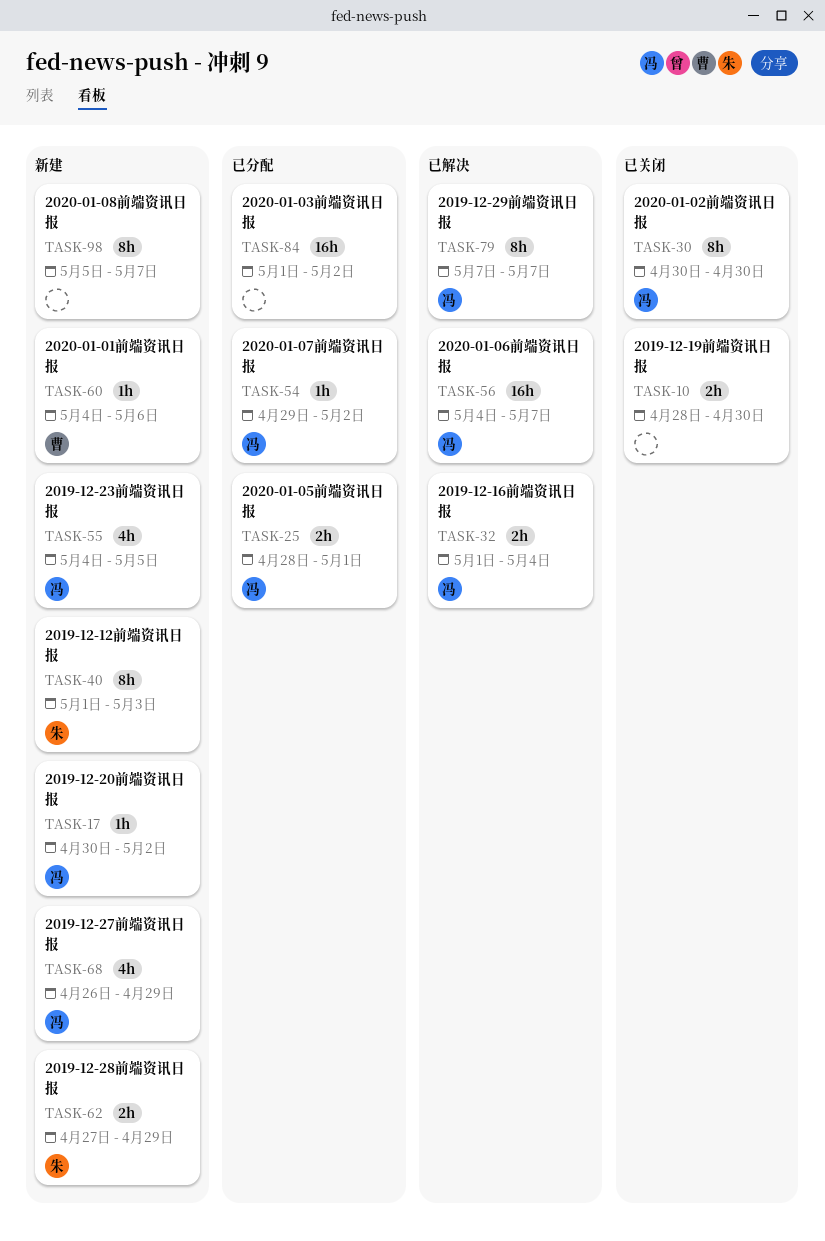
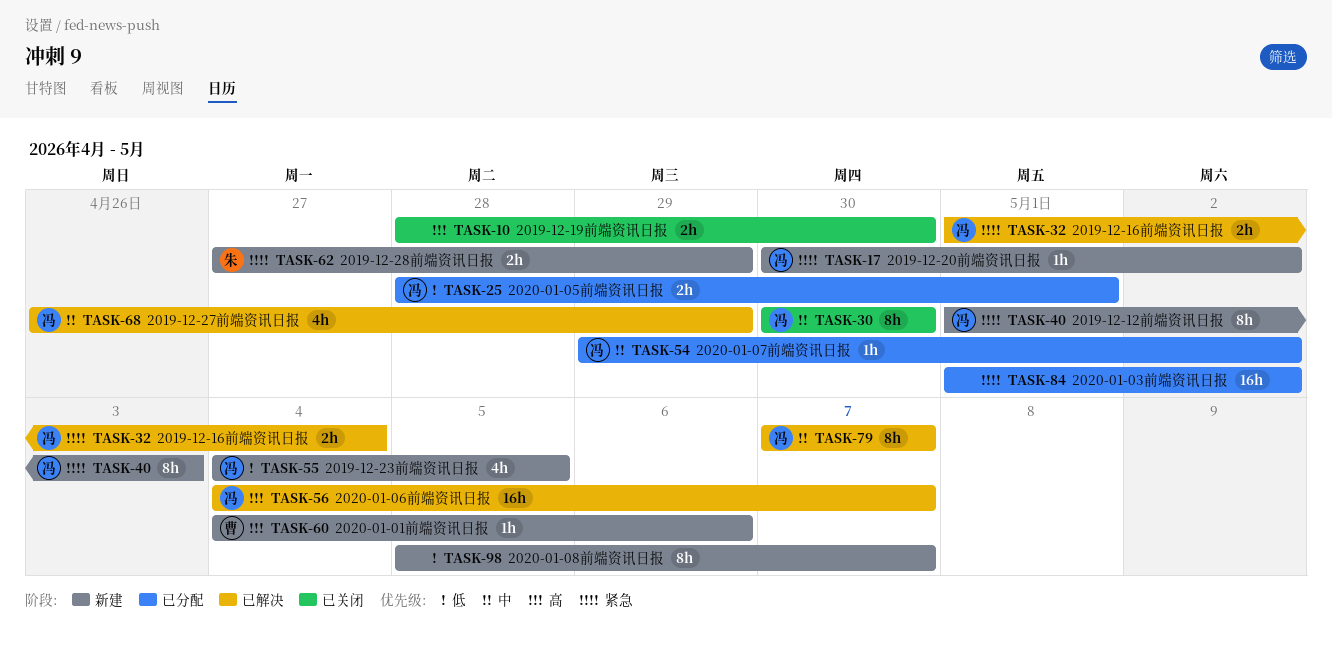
TASK-40, owner: 朱 -> 冯
TASK-68, status: 新建 -> 已解决

